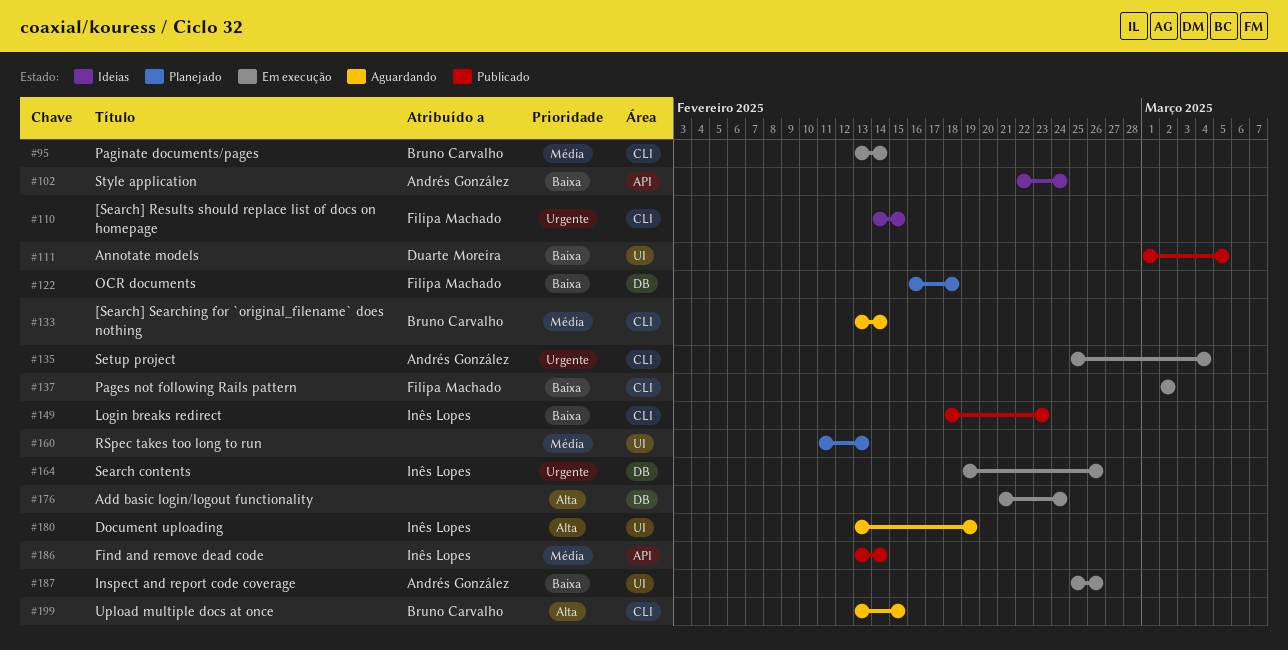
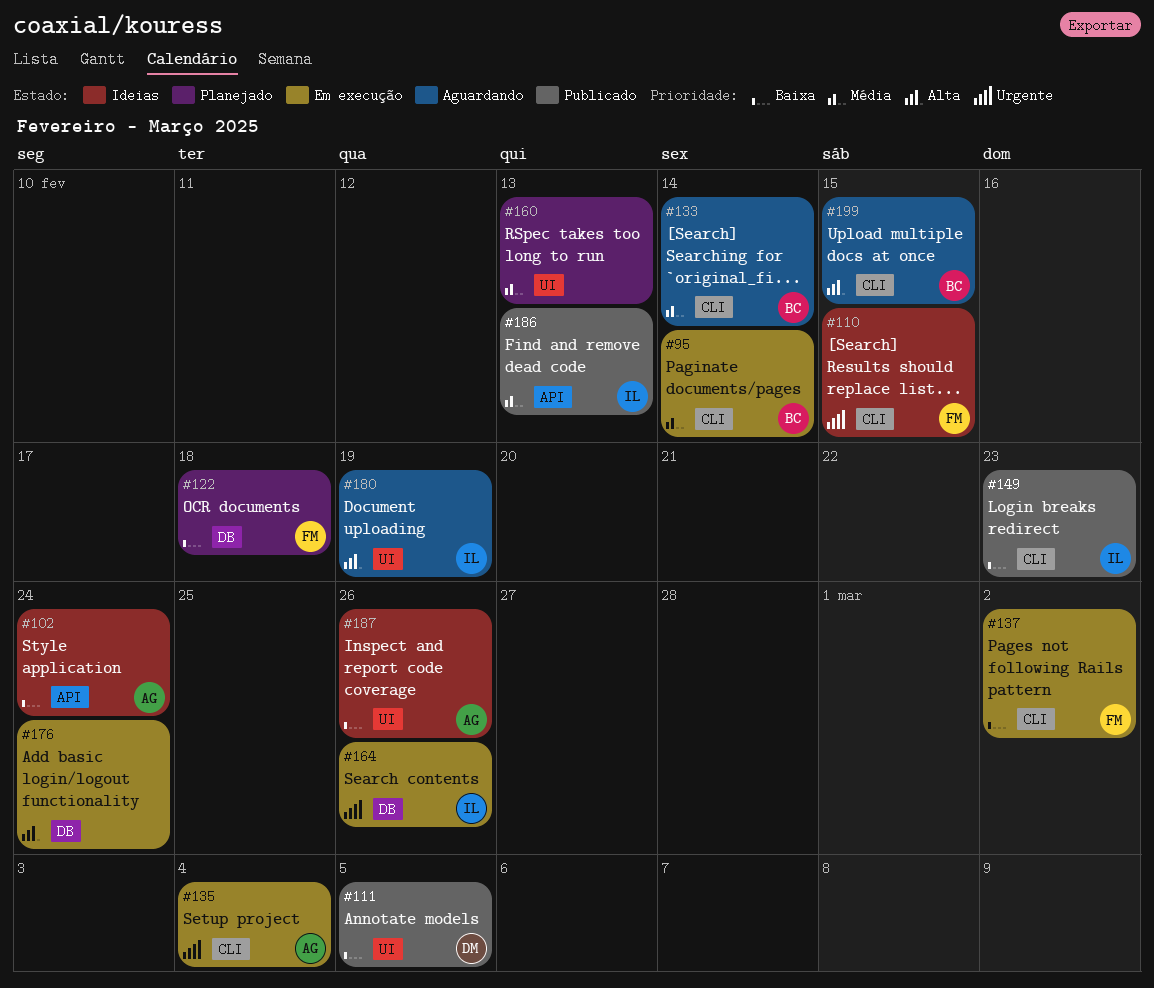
#186, due: Feb 14 -> Feb 13
#187, status: Em execução -> Ideias

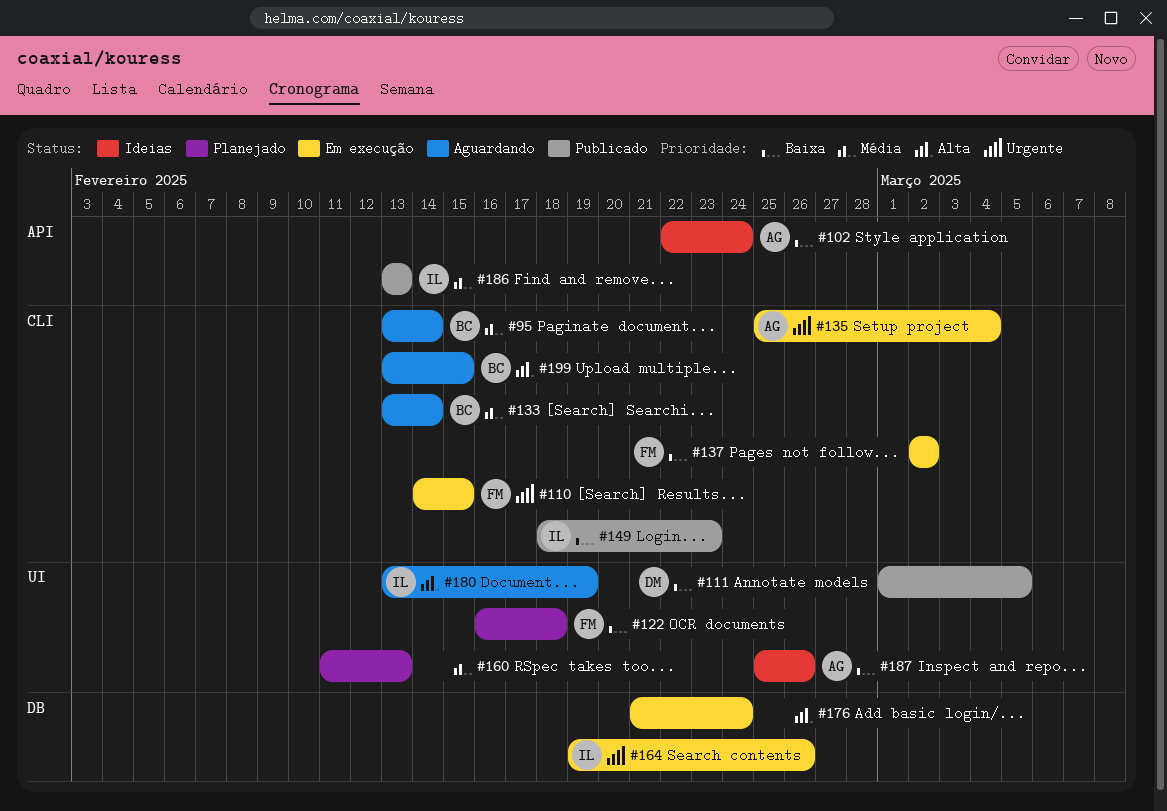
#95, status: Em execução -> Aguardando
#110, status: Ideias -> Em execução
#122, label: DB -> UI

